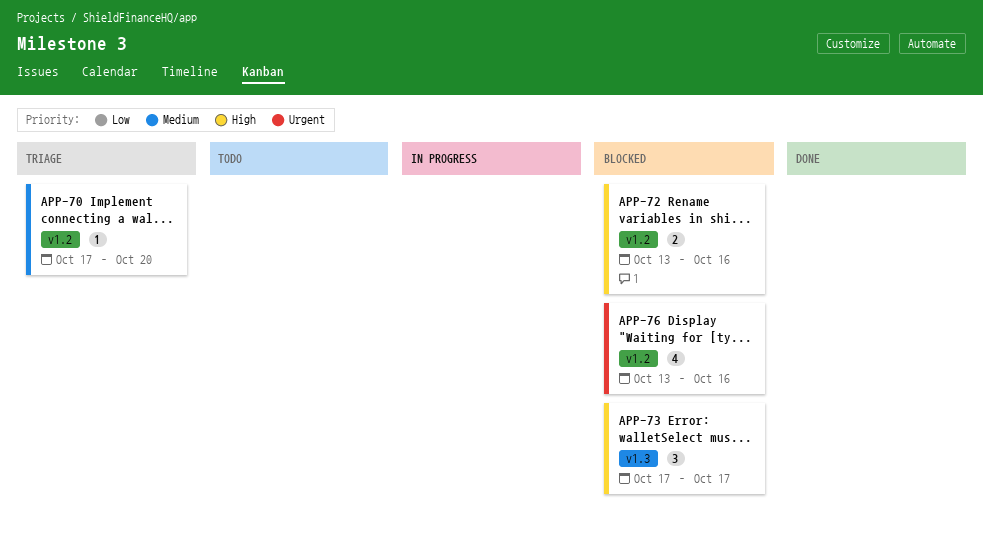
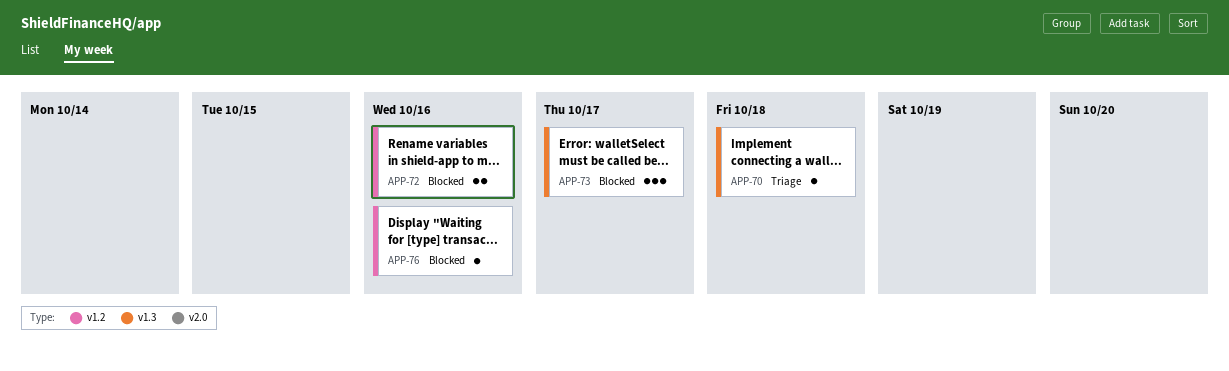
APP-70, label: v1.2 -> v1.3
APP-70, due: Oct 20 -> Oct 18
APP-76, estimate: 4 -> 1

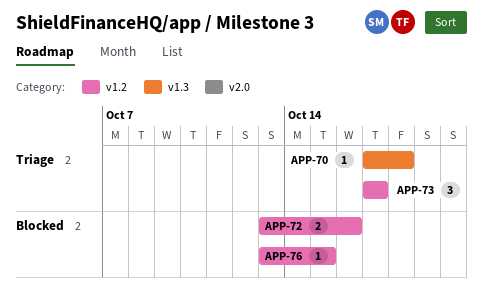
APP-73, status: Blocked -> Triage
APP-73, label: v1.3 -> v1.2
APP-76, due: Oct 16 -> Oct 15

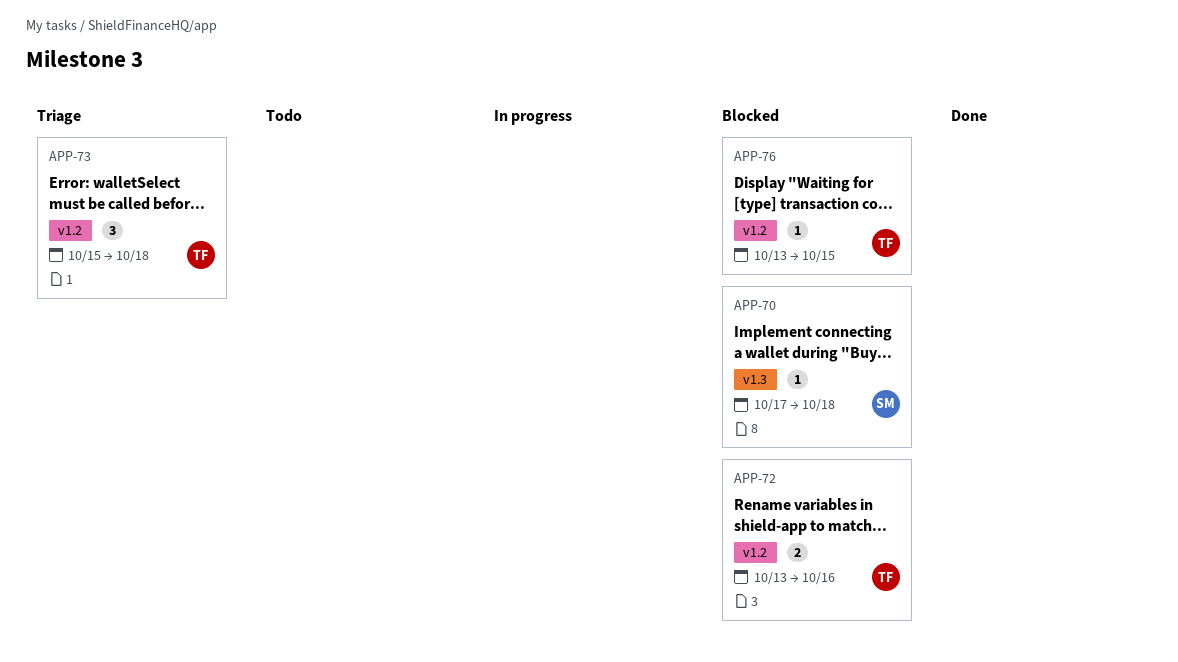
APP-70, status: Triage -> Blocked
APP-73, start: Oct 17 -> Oct 15
APP-73, due: Oct 17 -> Oct 18

